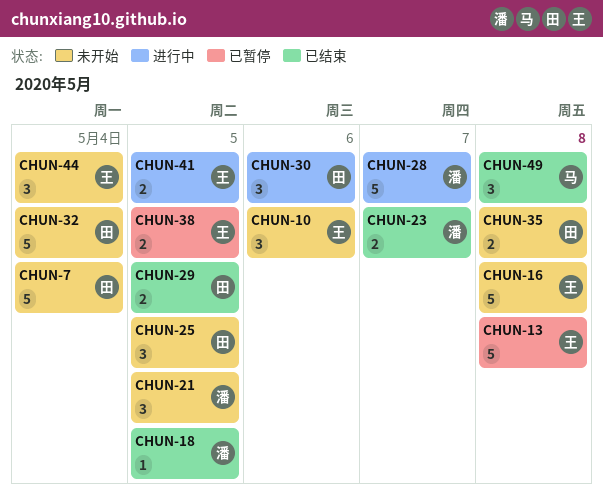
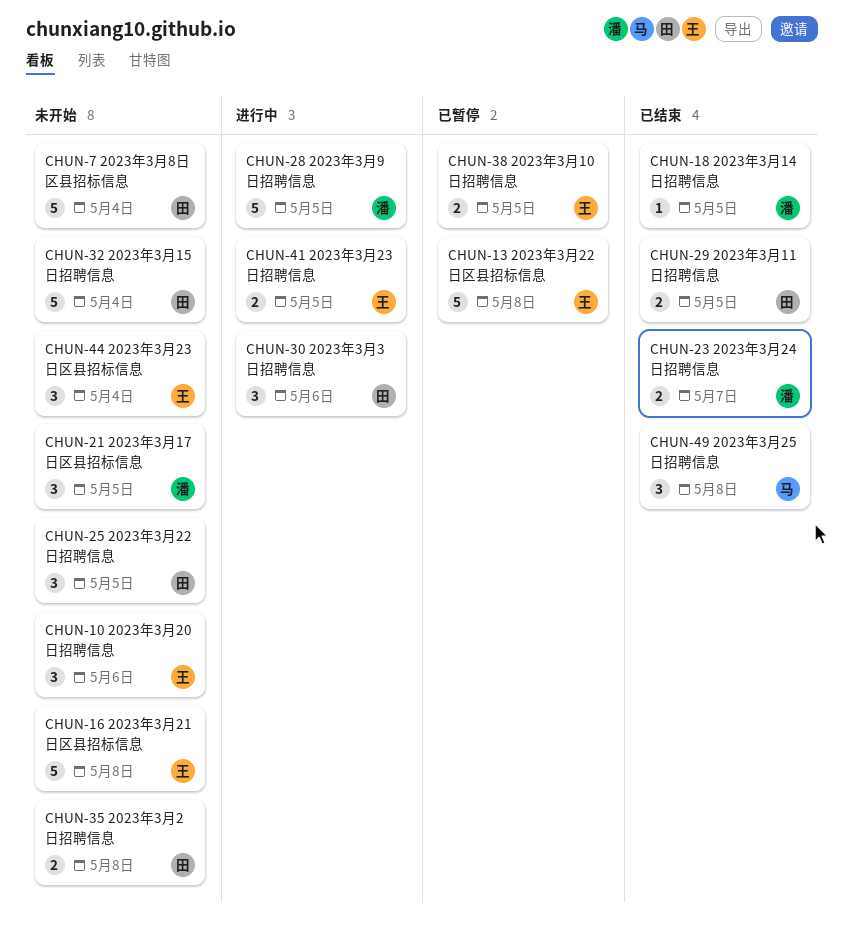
CHUN-28, due: May 7 -> May 5

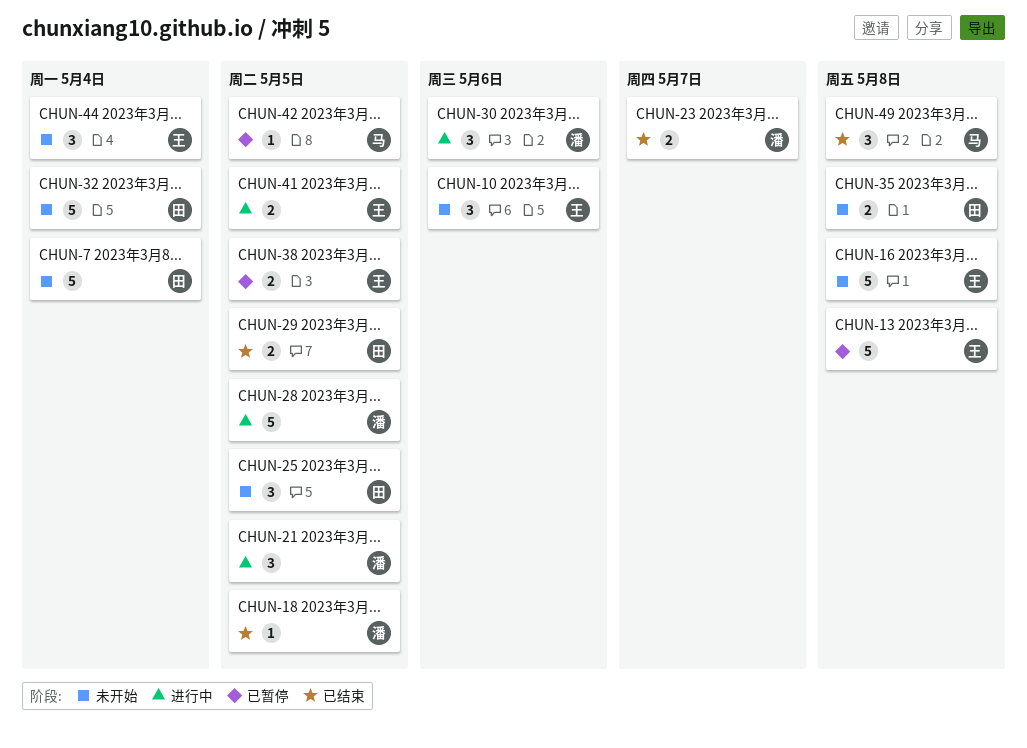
CHUN-21, status: 未开始 -> 进行中
CHUN-30, owner: 田 -> 潘
CHUN-42: none -> present

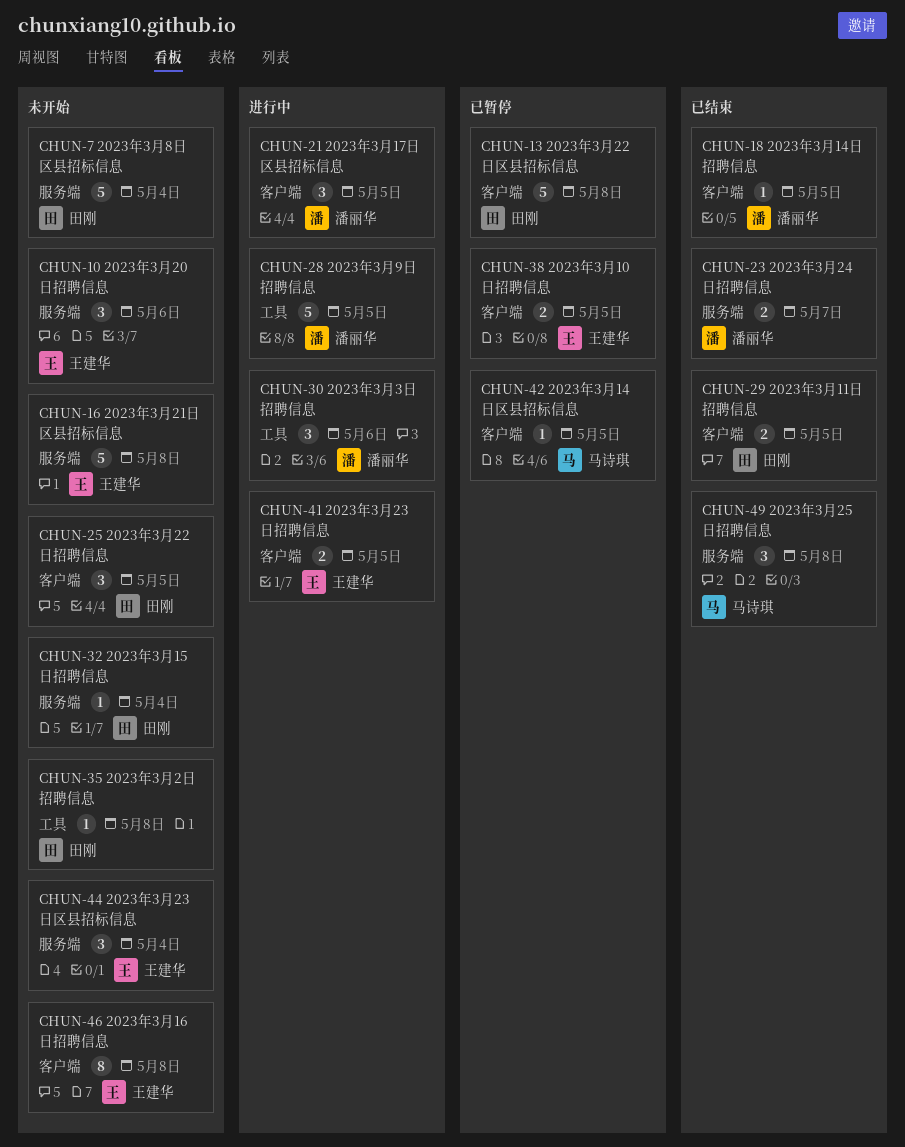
CHUN-13, owner: 王建华 -> 田刚
CHUN-32, estimate: 5 -> 1
CHUN-35, estimate: 2 -> 1
CHUN-46: none -> present

